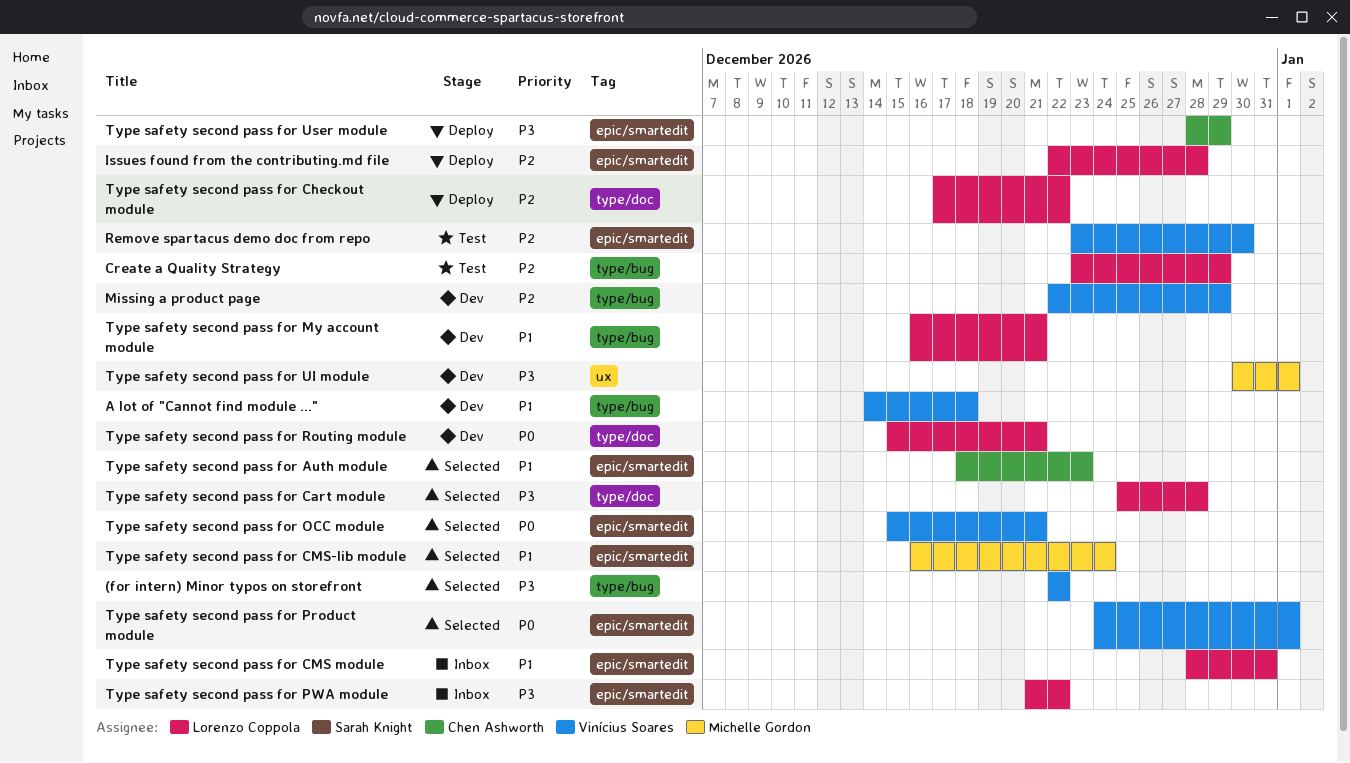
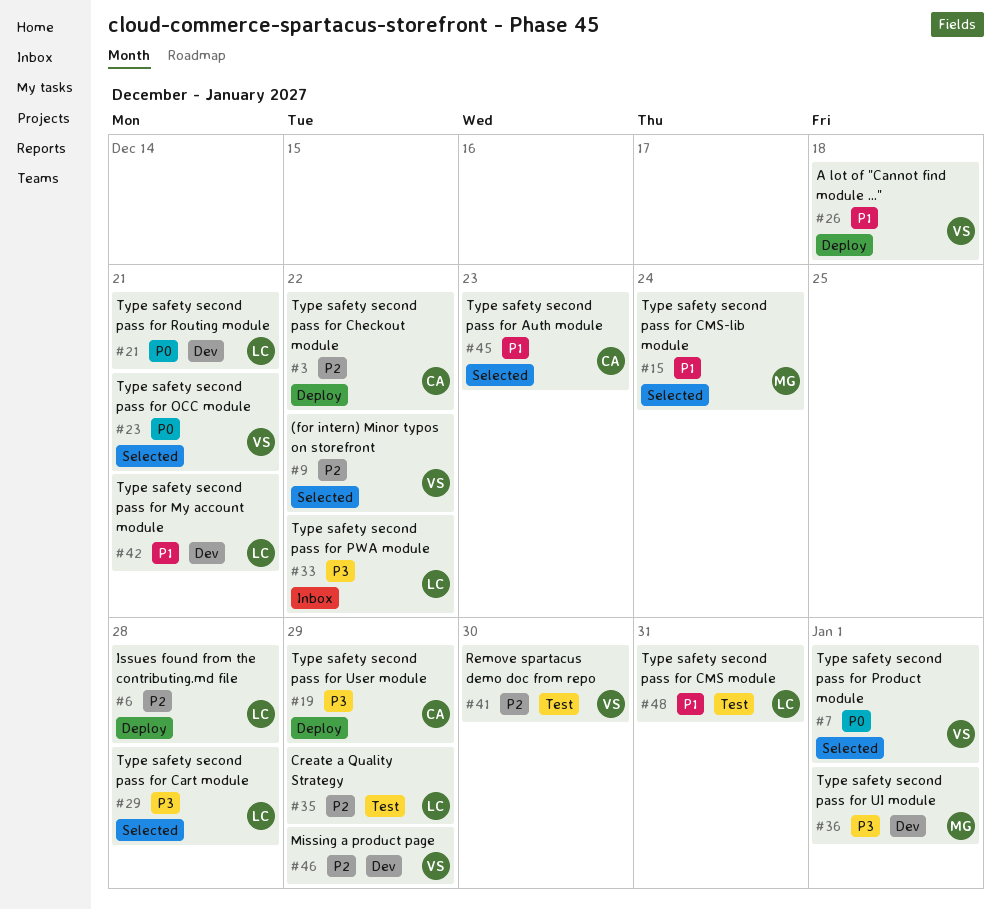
(for intern) Minor typos on storefront, priority: P3 -> P2
A lot of "Cannot find module ...", status: Dev -> Deploy
Type safety second pass for Checkout module, owner: Lorenzo Coppola -> Chen Ashworth
Type safety second pass for CMS module, status: Inbox -> Test

